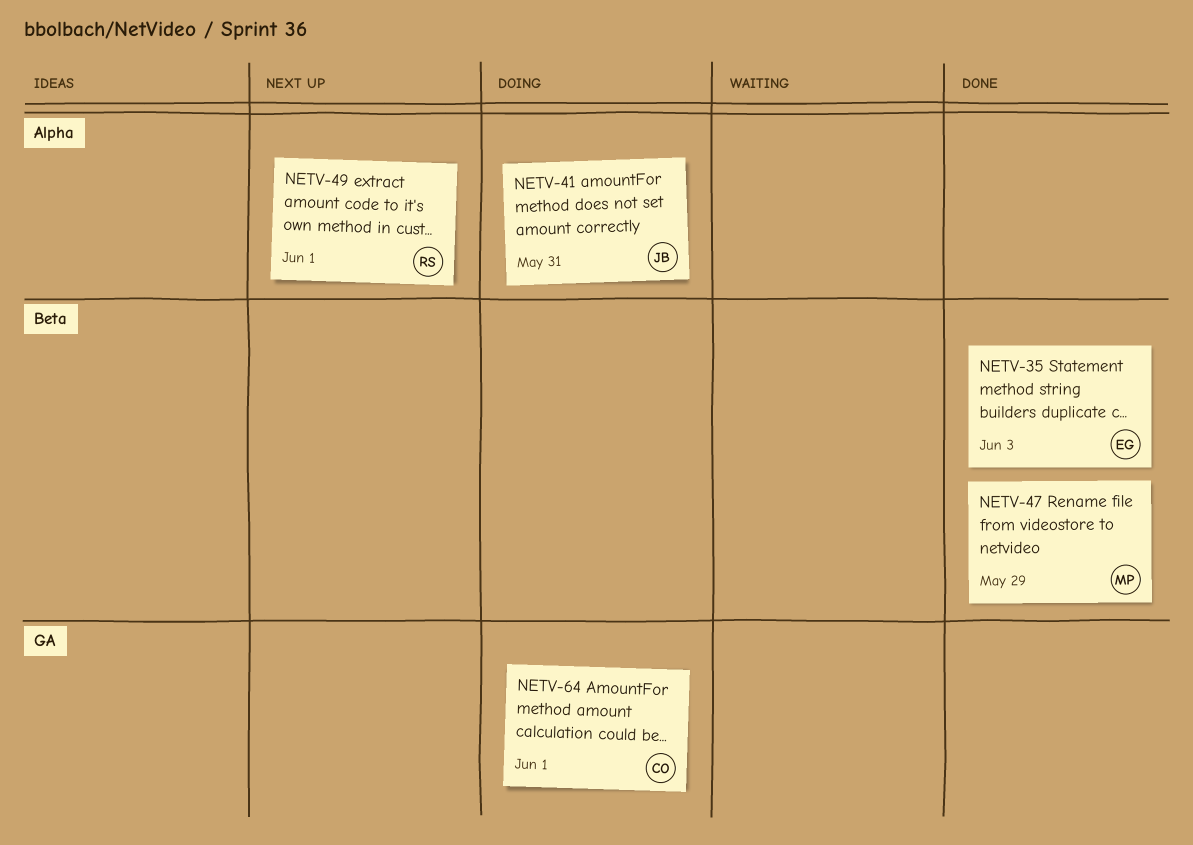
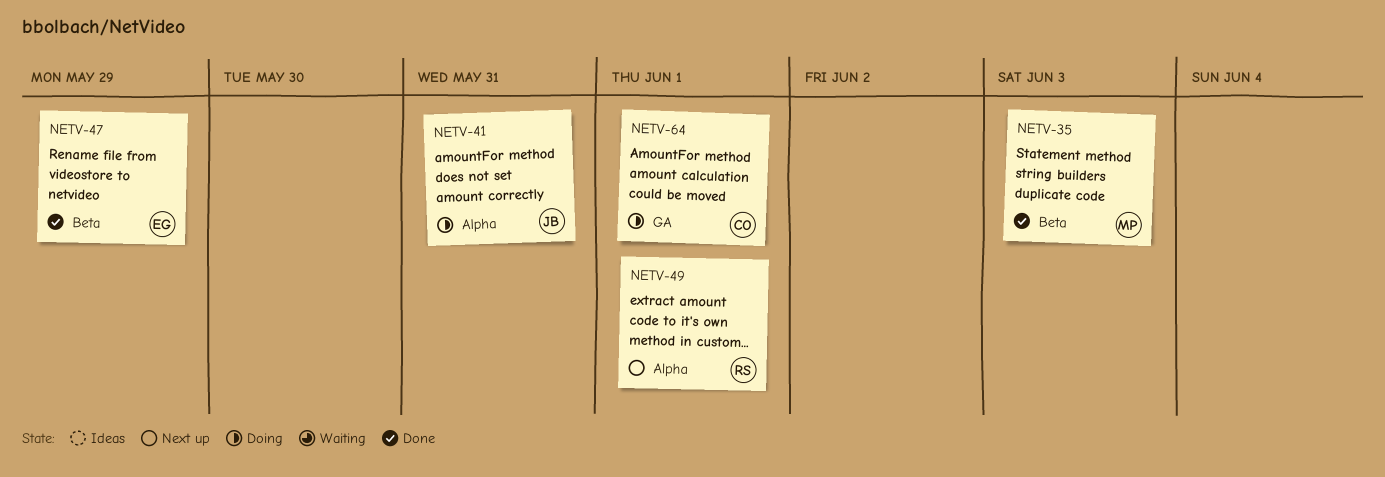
NETV-35, owner: EG -> MP
NETV-47, owner: MP -> EG

